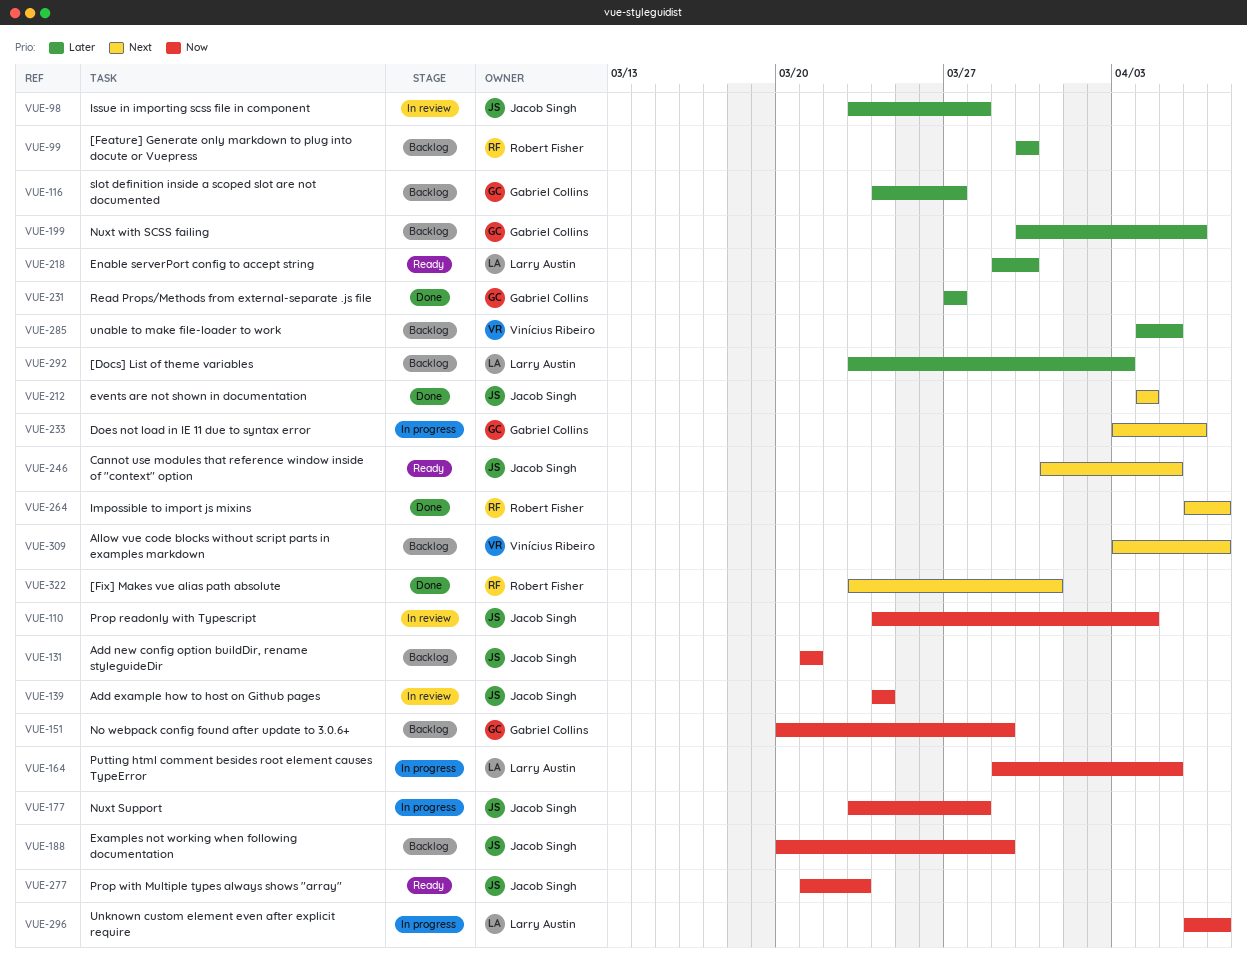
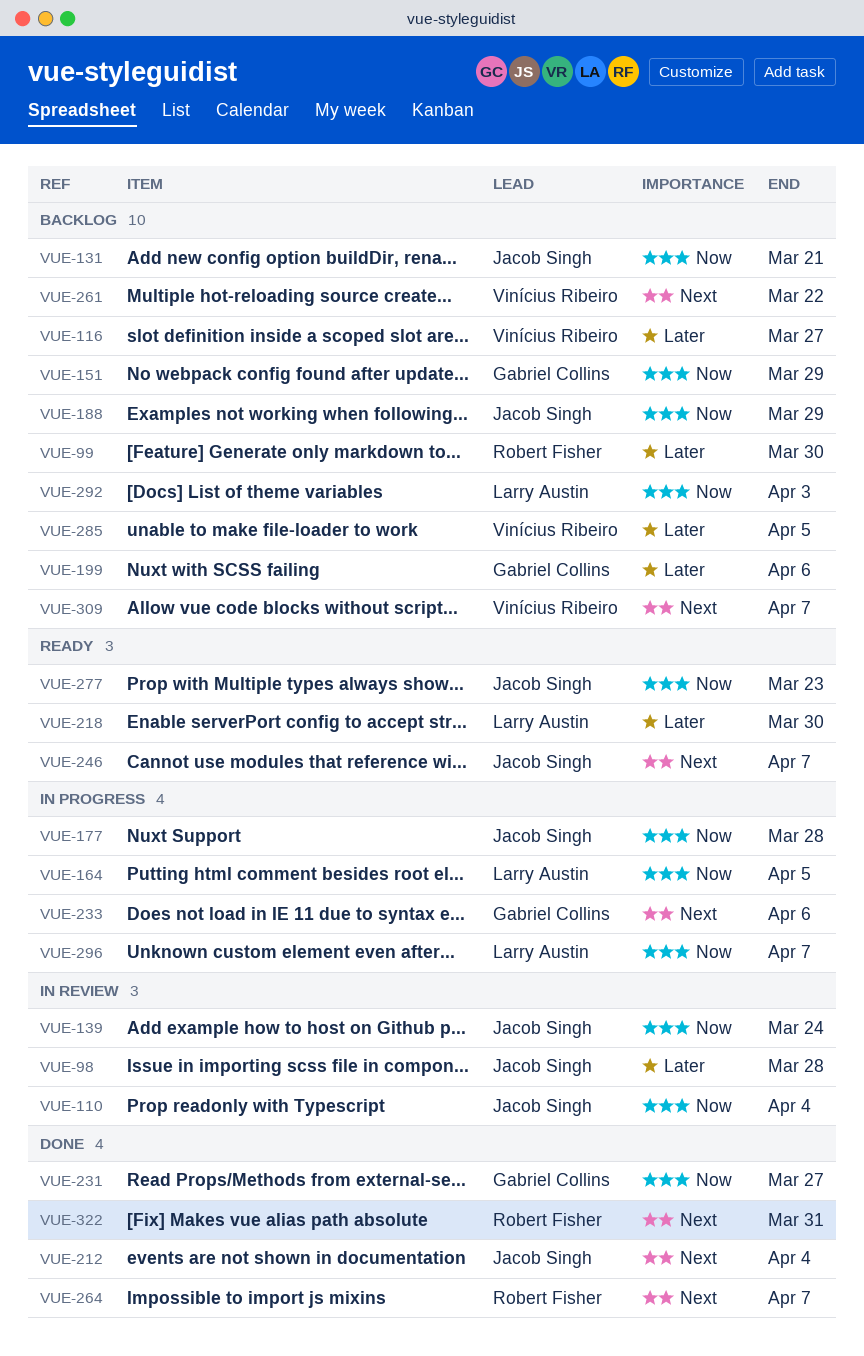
VUE-116, owner: Gabriel Collins -> Vinícius Ribeiro
VUE-231, priority: Later -> Now
VUE-246, due: Apr 5 -> Apr 7
VUE-261: none -> present
VUE-292, priority: Later -> Now

